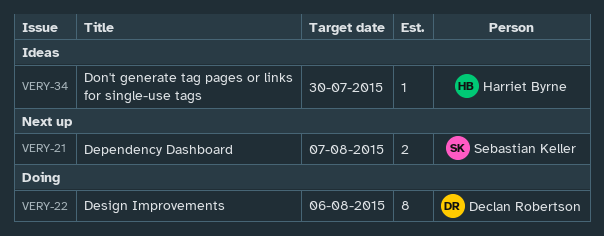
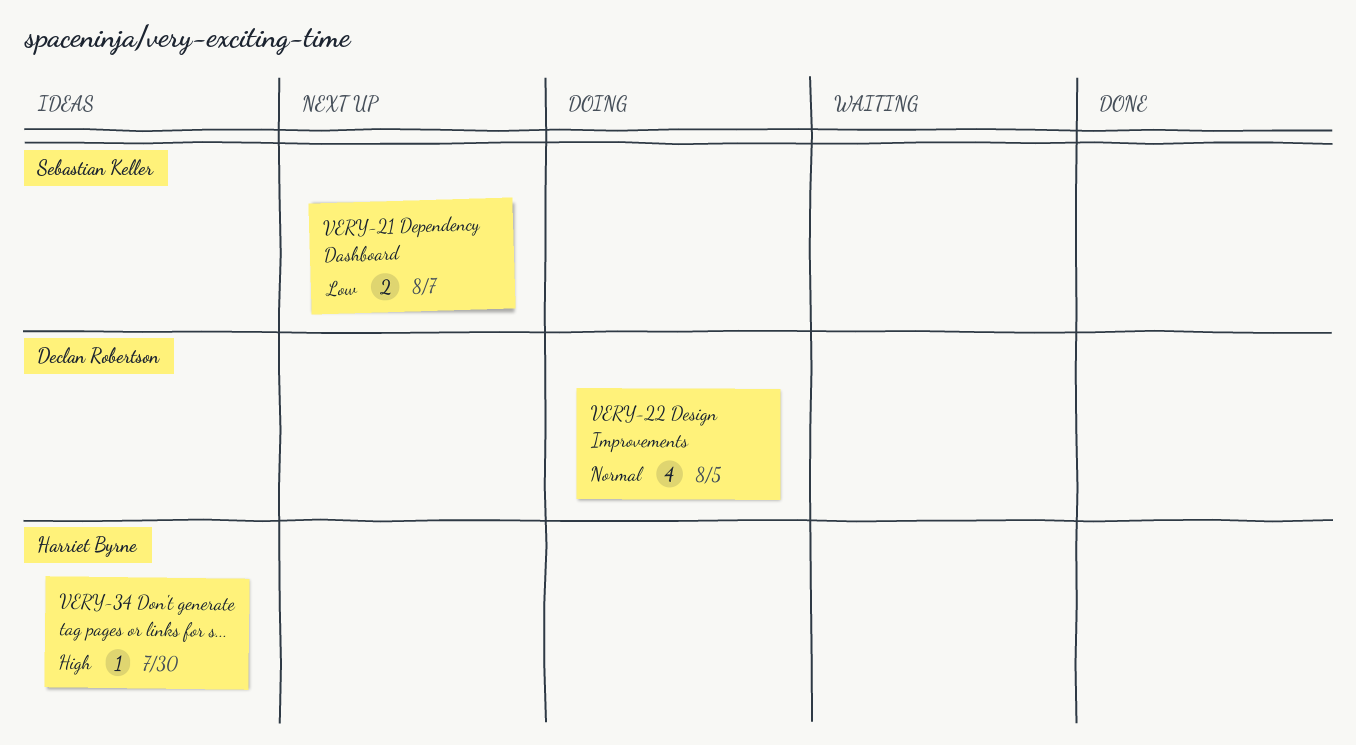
VERY-22, estimate: 8 -> 4
VERY-22, due: Aug 6 -> Aug 5

